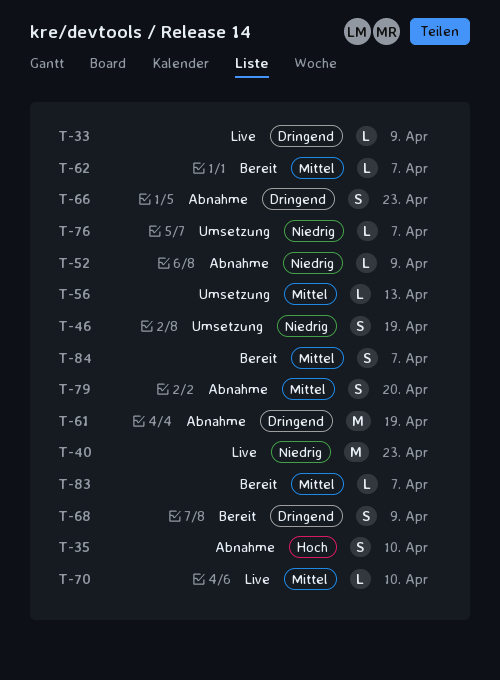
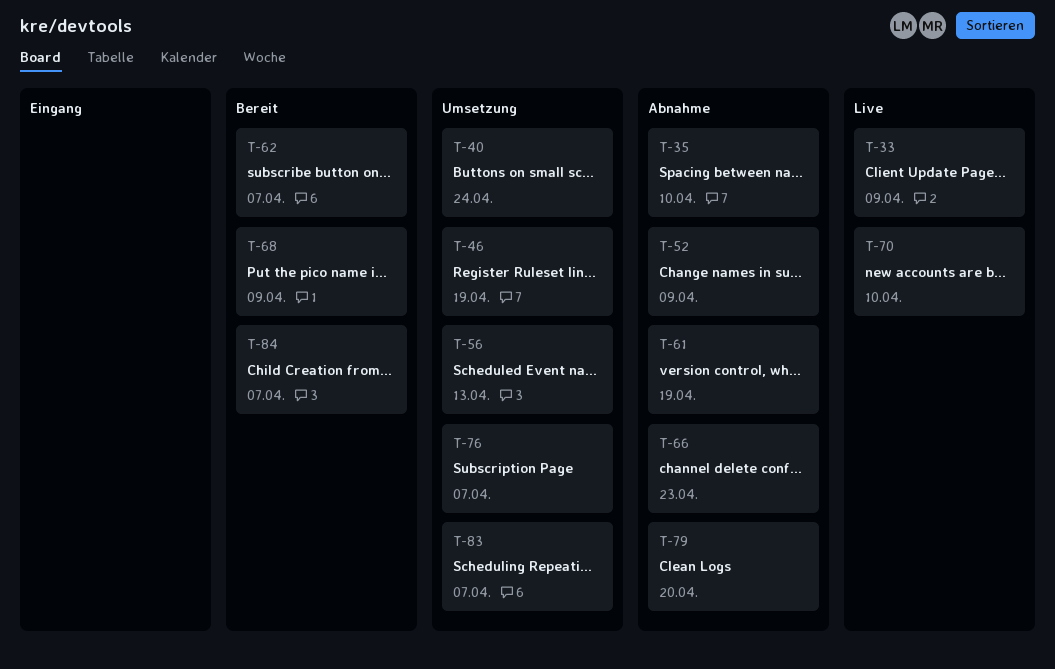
T-40, status: Live -> Umsetzung
T-40, due: Apr 23 -> Apr 24
T-83, status: Bereit -> Umsetzung

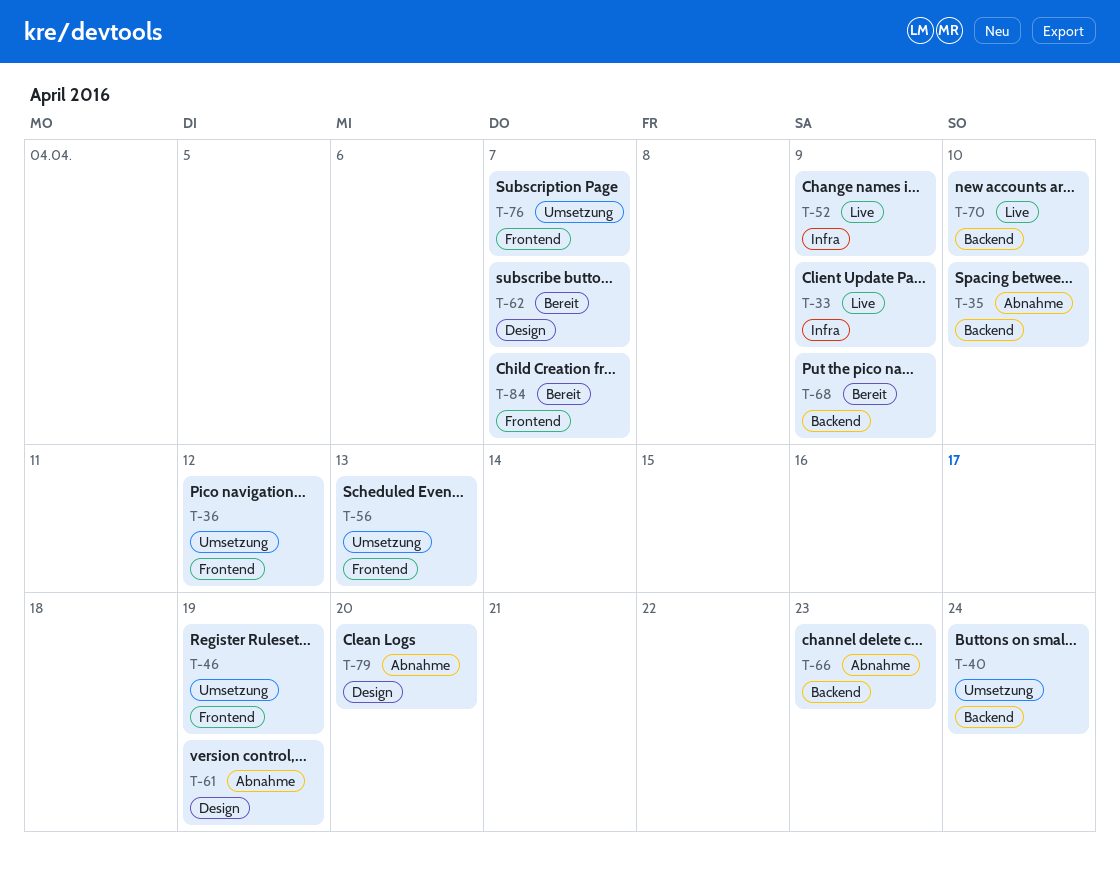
T-36: none -> present
T-52, status: Abnahme -> Live
T-83: present -> none

